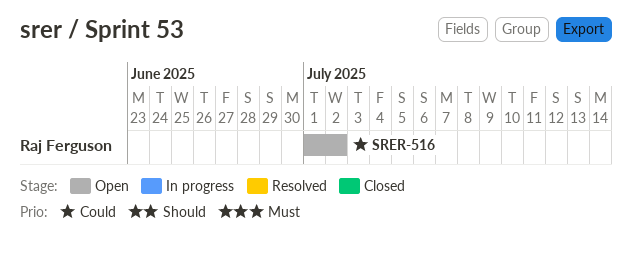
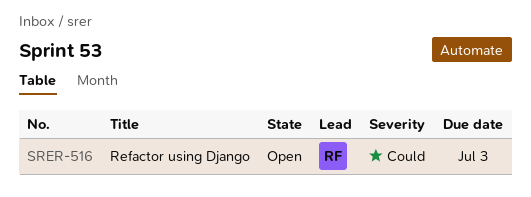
SRER-516, due: Jul 2 -> Jul 3

